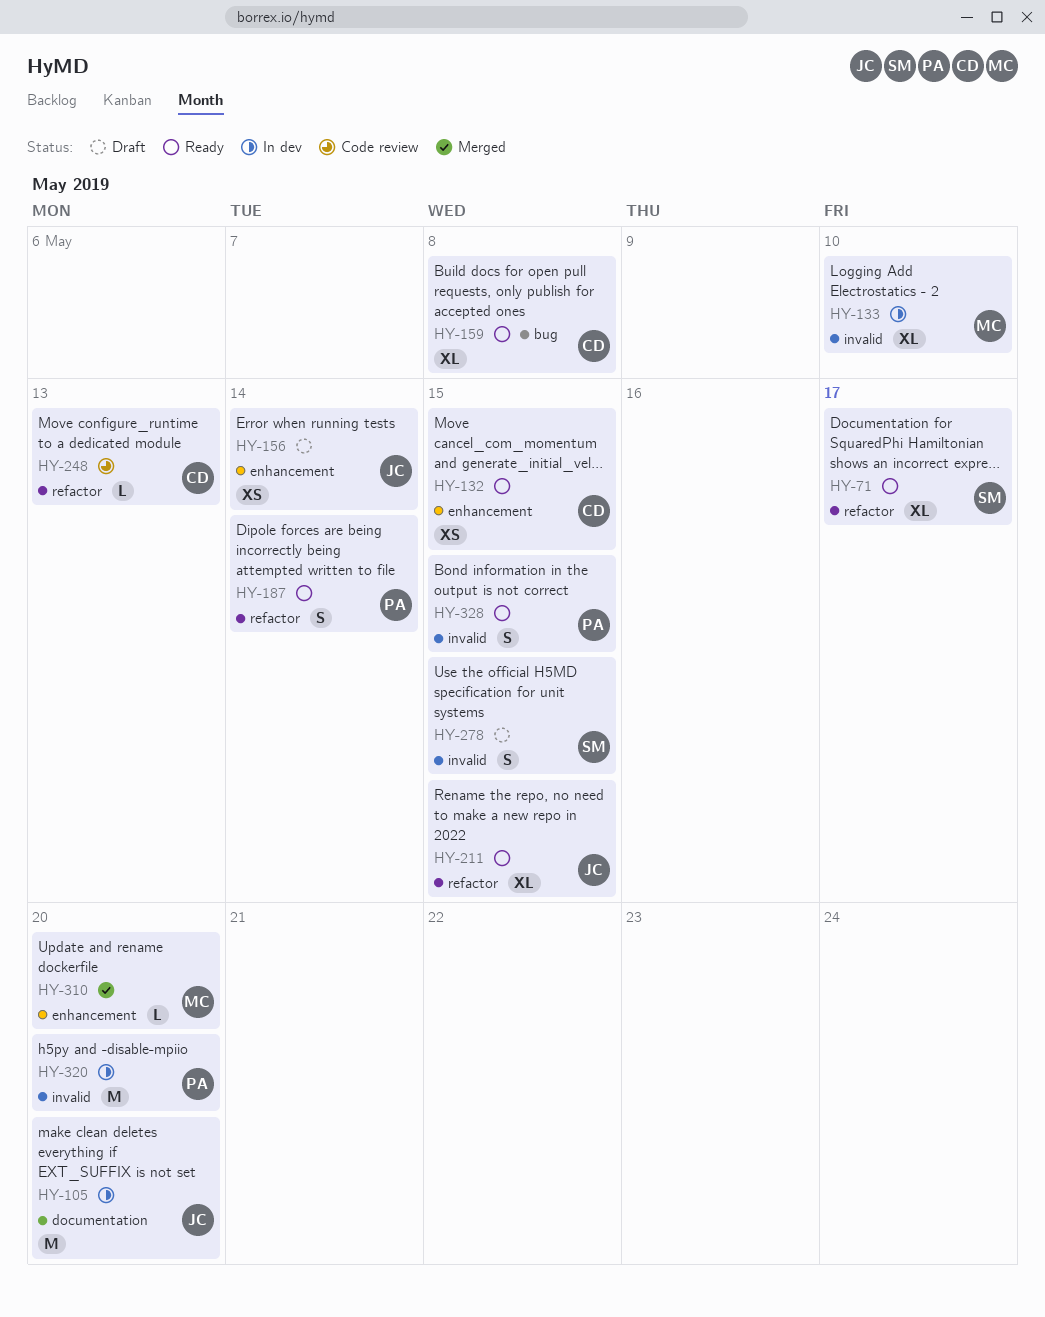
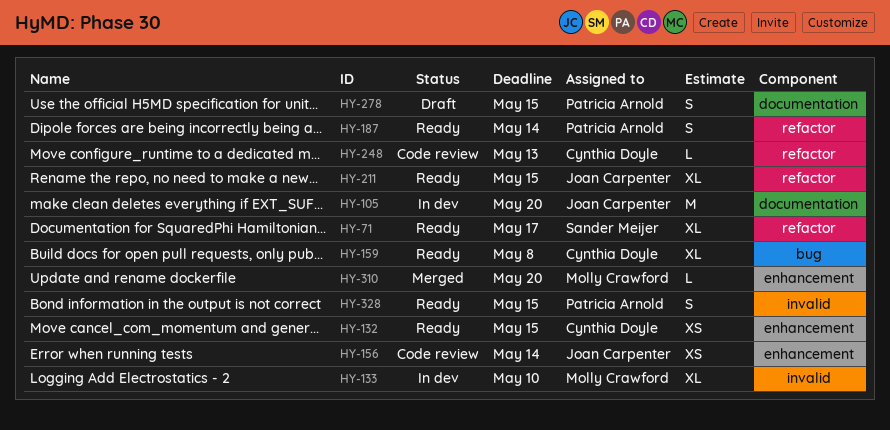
HY-156, status: Draft -> Code review
HY-278, owner: Sander Meijer -> Patricia Arnold
HY-278, label: invalid -> documentation
HY-320: present -> none

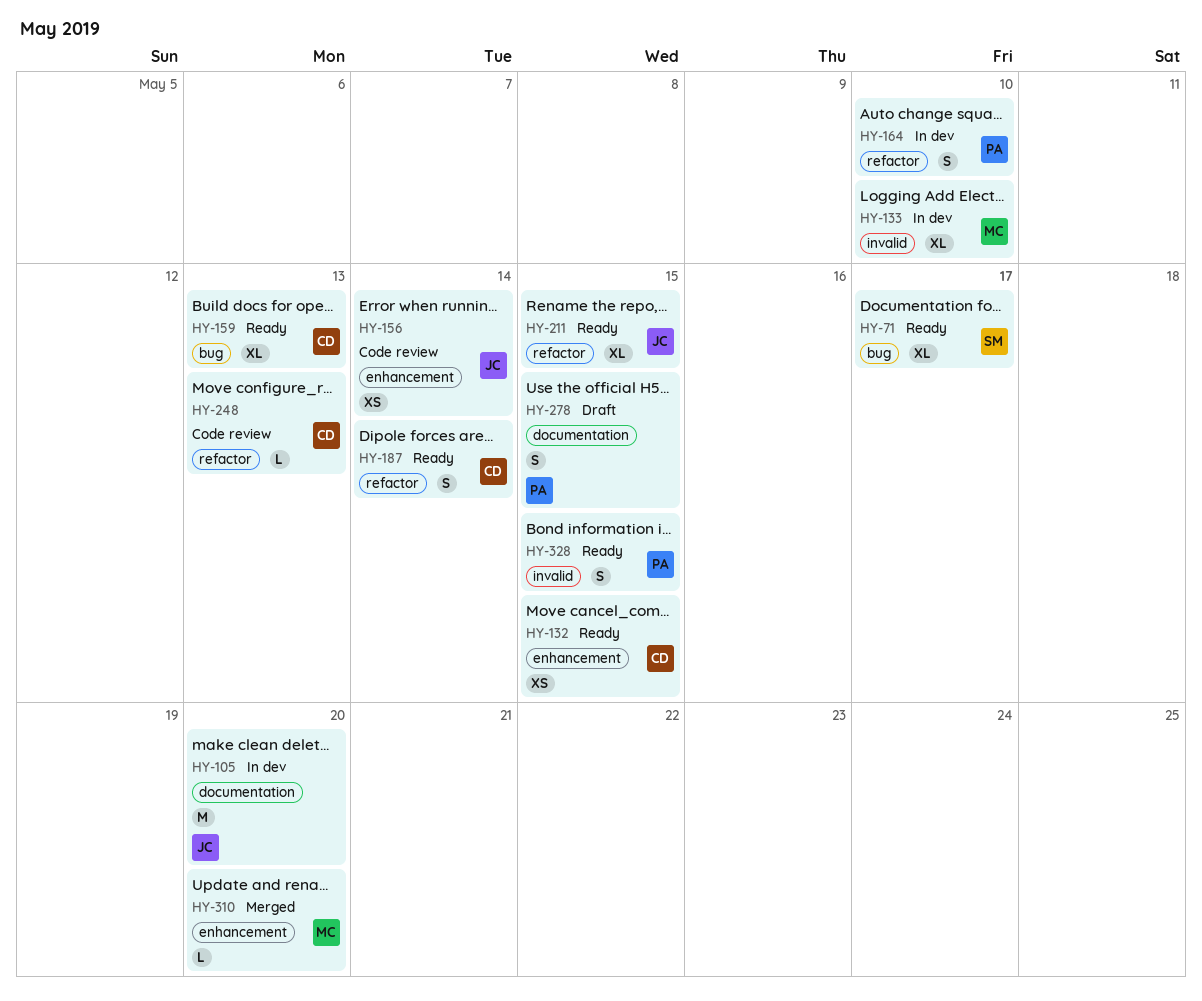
HY-71, label: refactor -> bug
HY-159, due: May 8 -> May 13
HY-164: none -> present
HY-187, owner: Patricia Arnold -> Cynthia Doyle

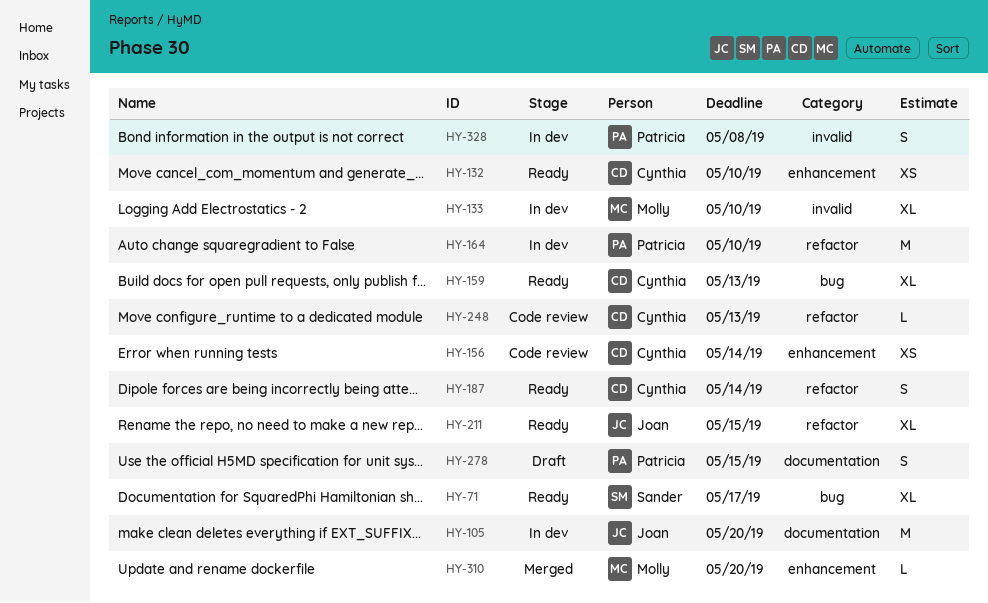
HY-132, due: May 15 -> May 10
HY-156, owner: Joan -> Cynthia
HY-164, estimate: S -> M
HY-328, status: Ready -> In dev
HY-328, due: May 15 -> May 8

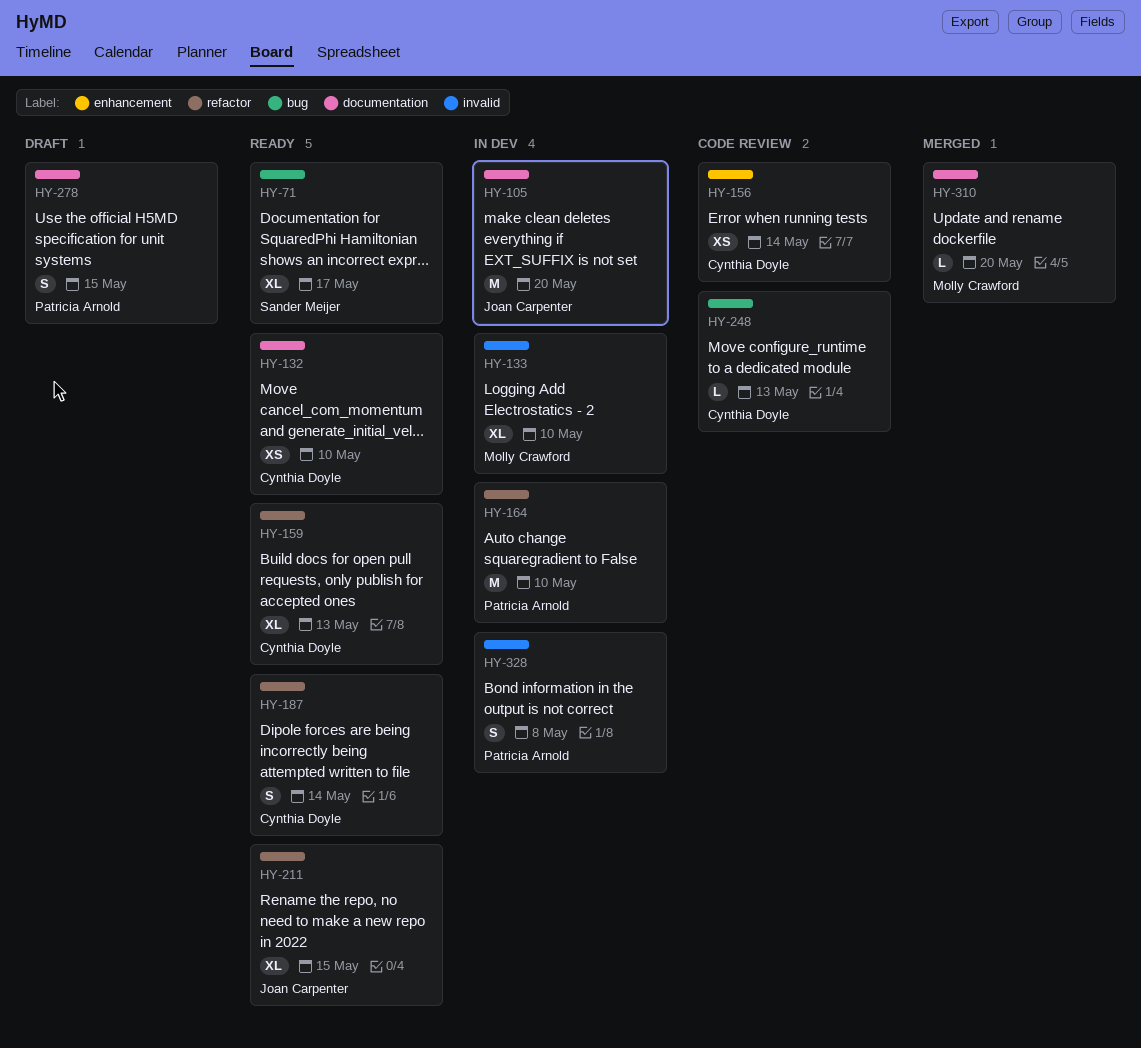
HY-132, label: enhancement -> documentation
HY-159, label: bug -> refactor
HY-248, label: refactor -> bug
HY-310, label: enhancement -> documentation

